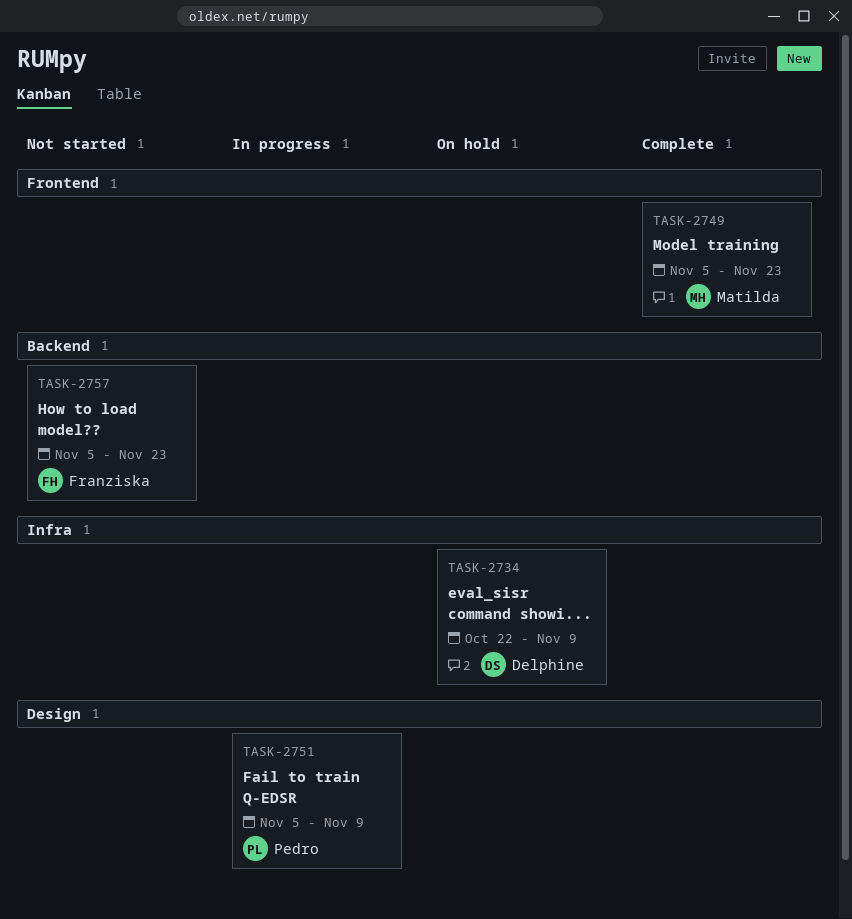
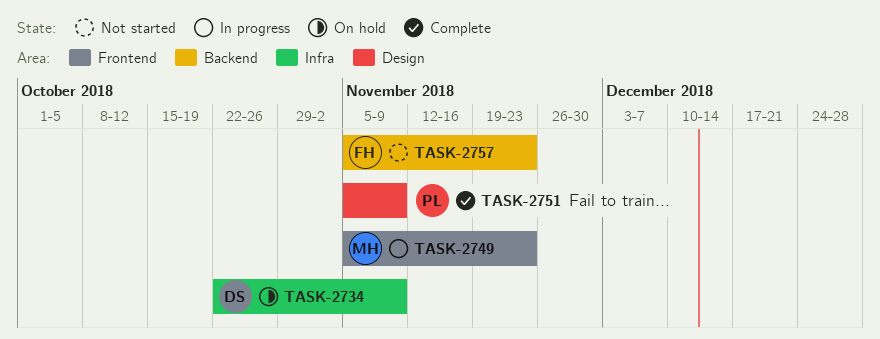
TASK-2749, status: Complete -> In progress
TASK-2751, status: In progress -> Complete

